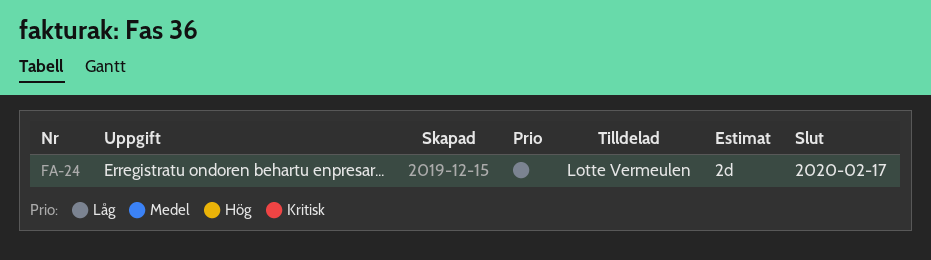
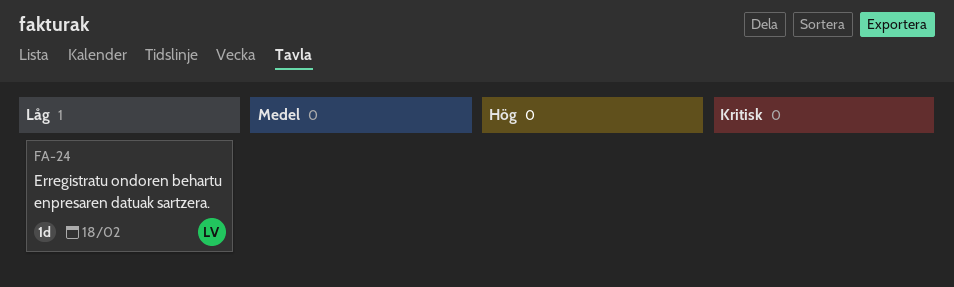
FA-24, estimate: 2d -> 1d
FA-24, due: Feb 17 -> Feb 18

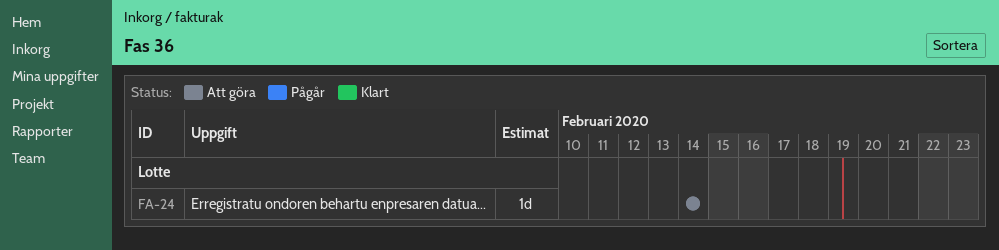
FA-24, due: Feb 18 -> Feb 14

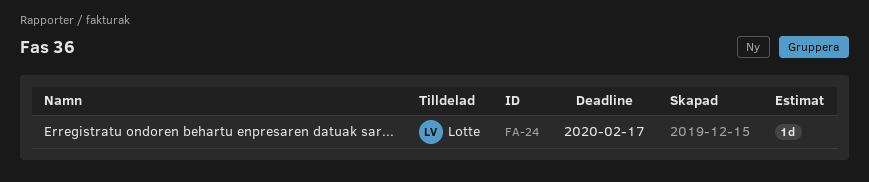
FA-24, due: Feb 14 -> Feb 17

